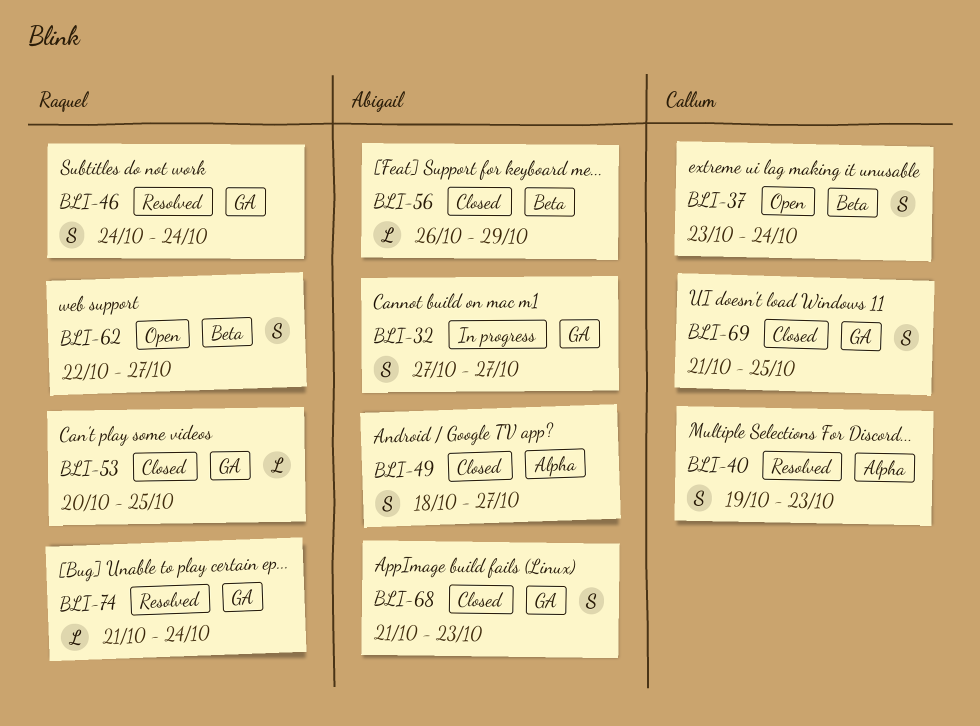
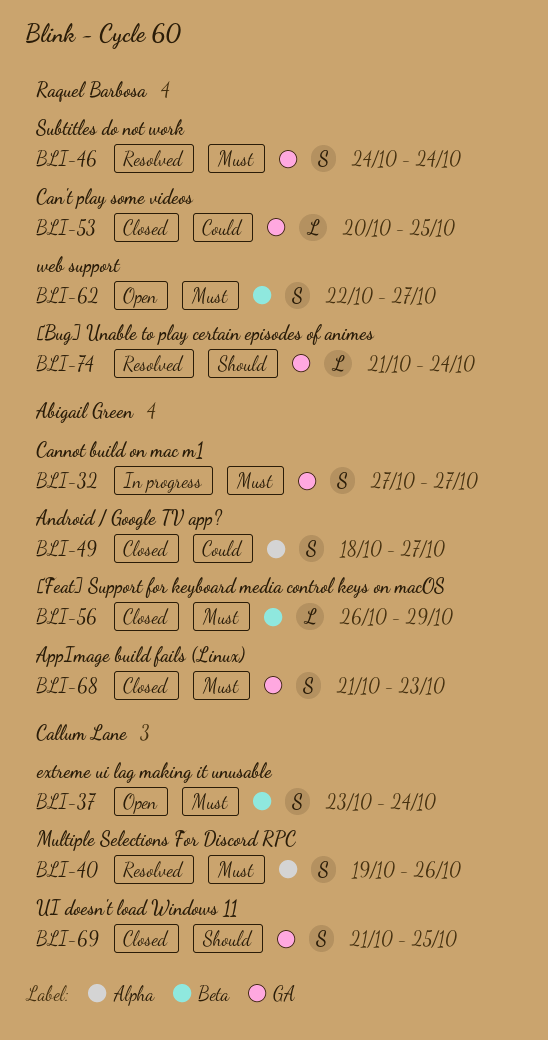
BLI-40, due: Oct 23 -> Oct 26

